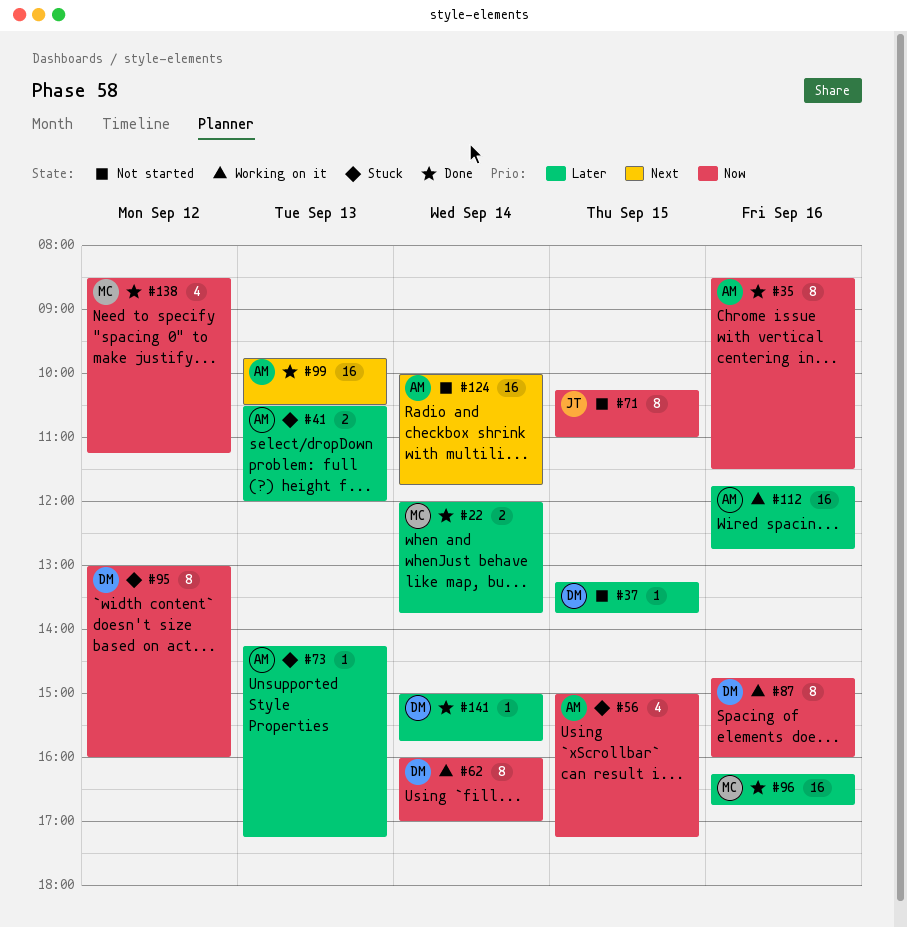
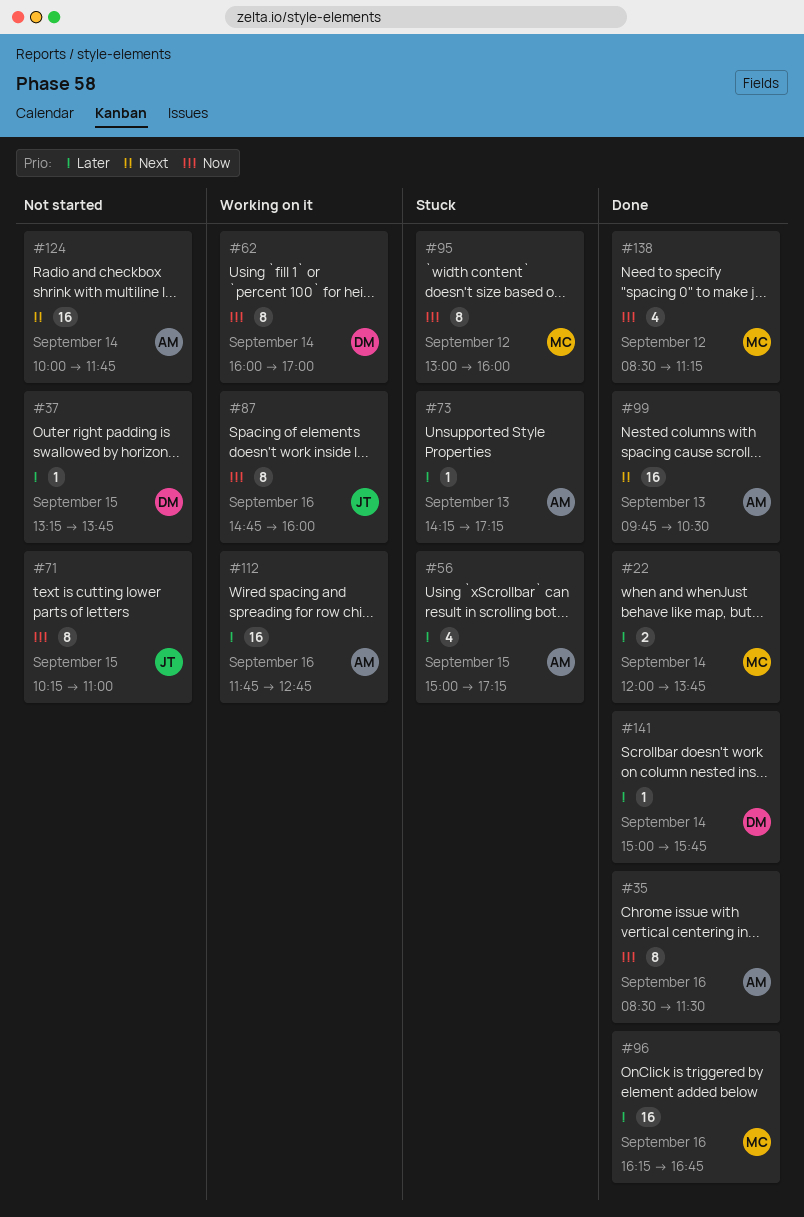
#41: present -> none
#56, priority: Now -> Later
#87, owner: DM -> JT
#95, owner: DM -> MC

